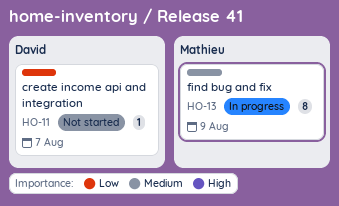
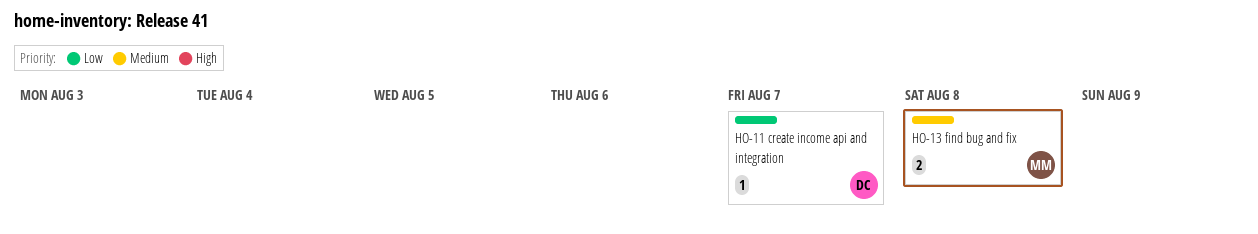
HO-13, estimate: 8 -> 2
HO-13, due: Aug 9 -> Aug 8

